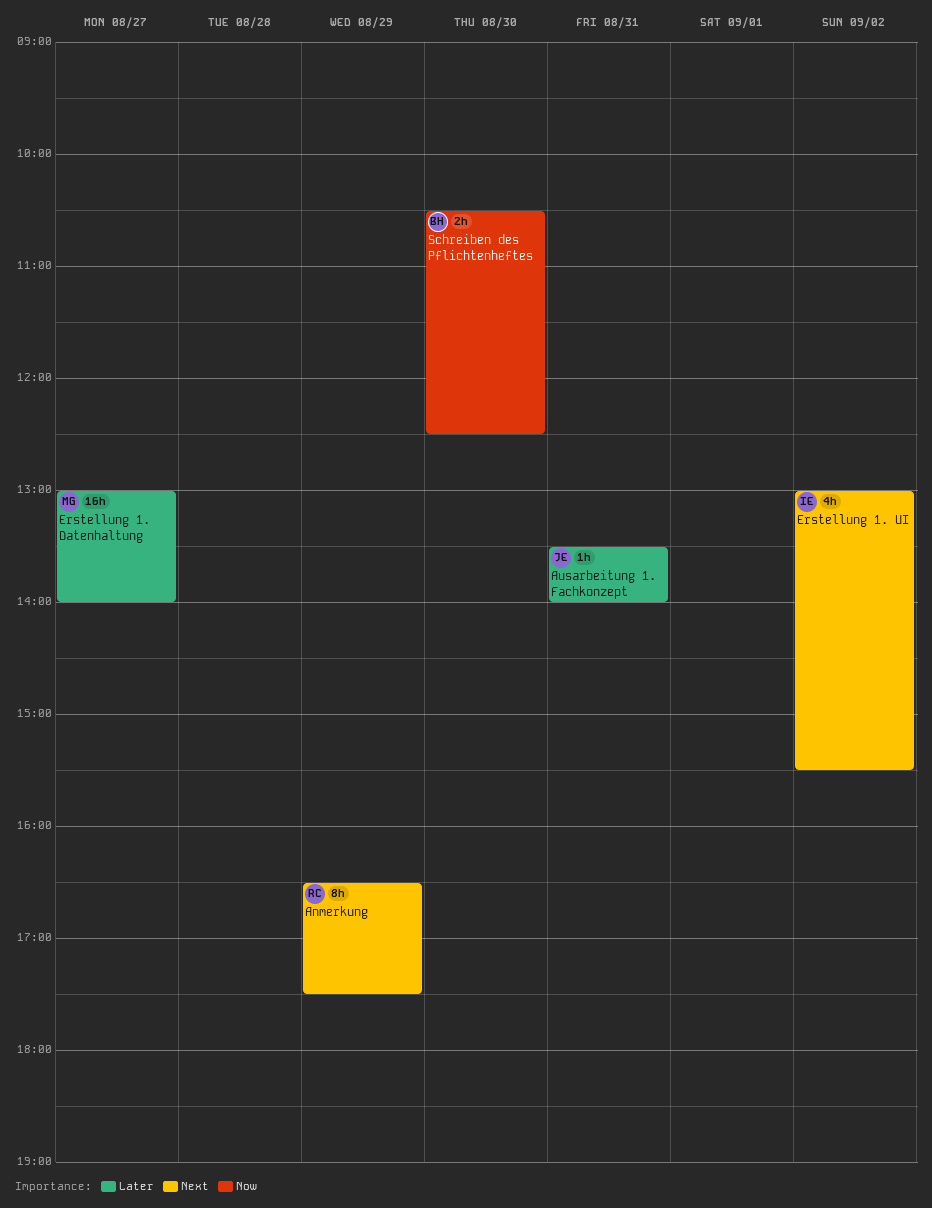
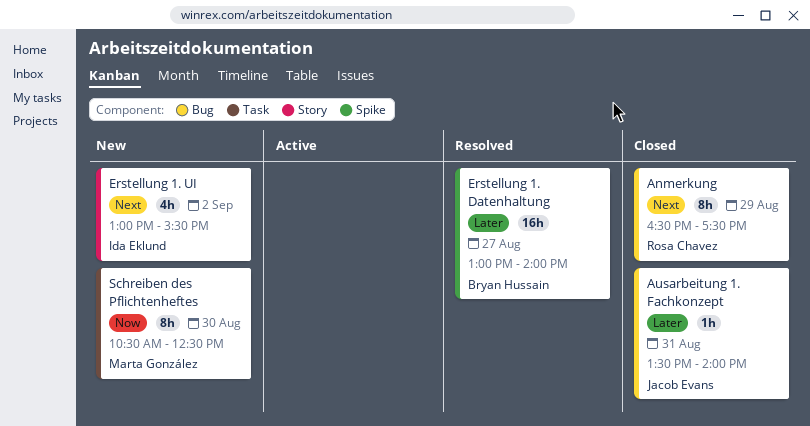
Erstellung 1. Datenhaltung, owner: Marta González -> Bryan Hussain
Schreiben des Pflichtenheftes, owner: Bryan Hussain -> Marta González
Schreiben des Pflichtenheftes, estimate: 2h -> 8h

